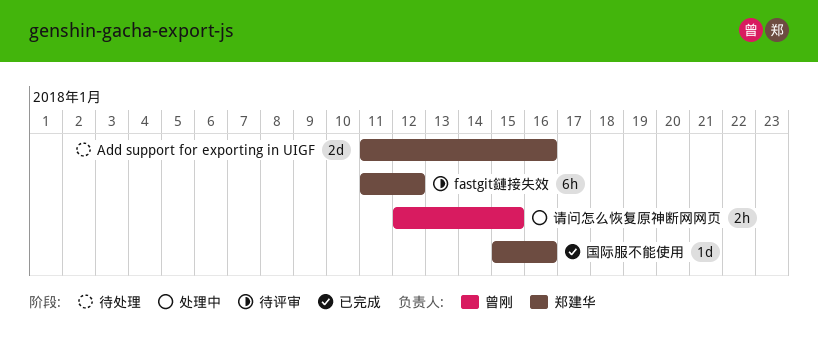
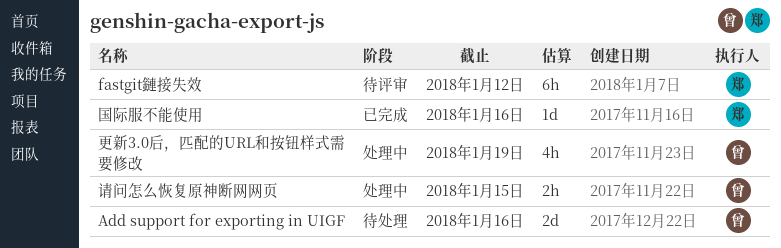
Add support for exporting in UIGF, owner: 郑建华 -> 曾刚
更新3.0后，匹配的URL和按钮样式需要修改: none -> present

